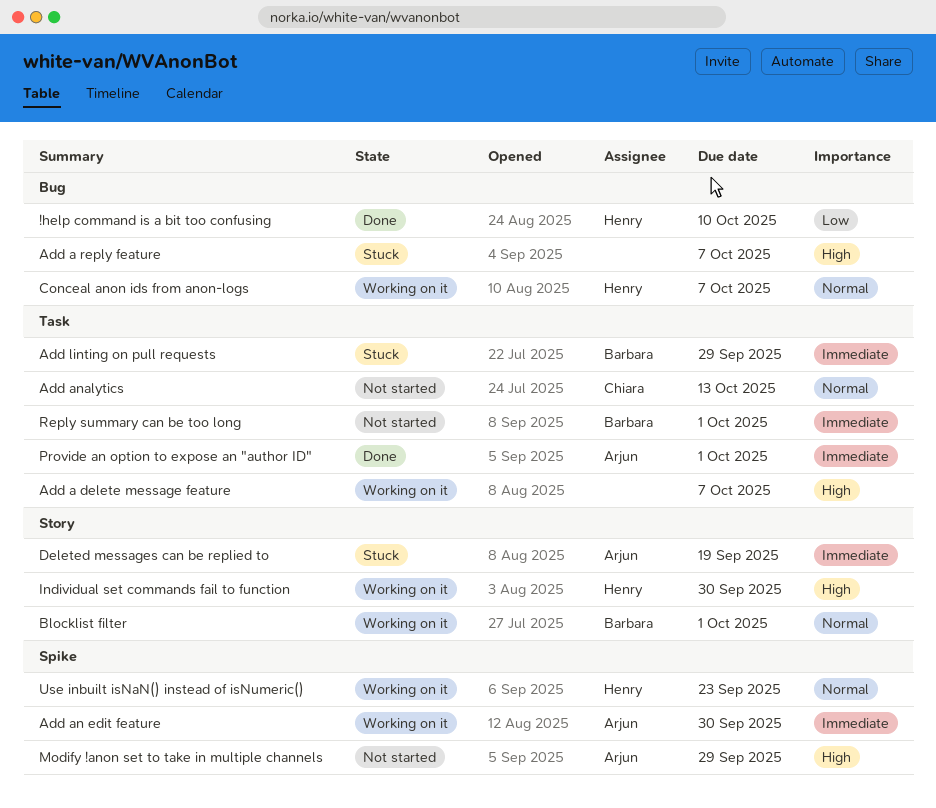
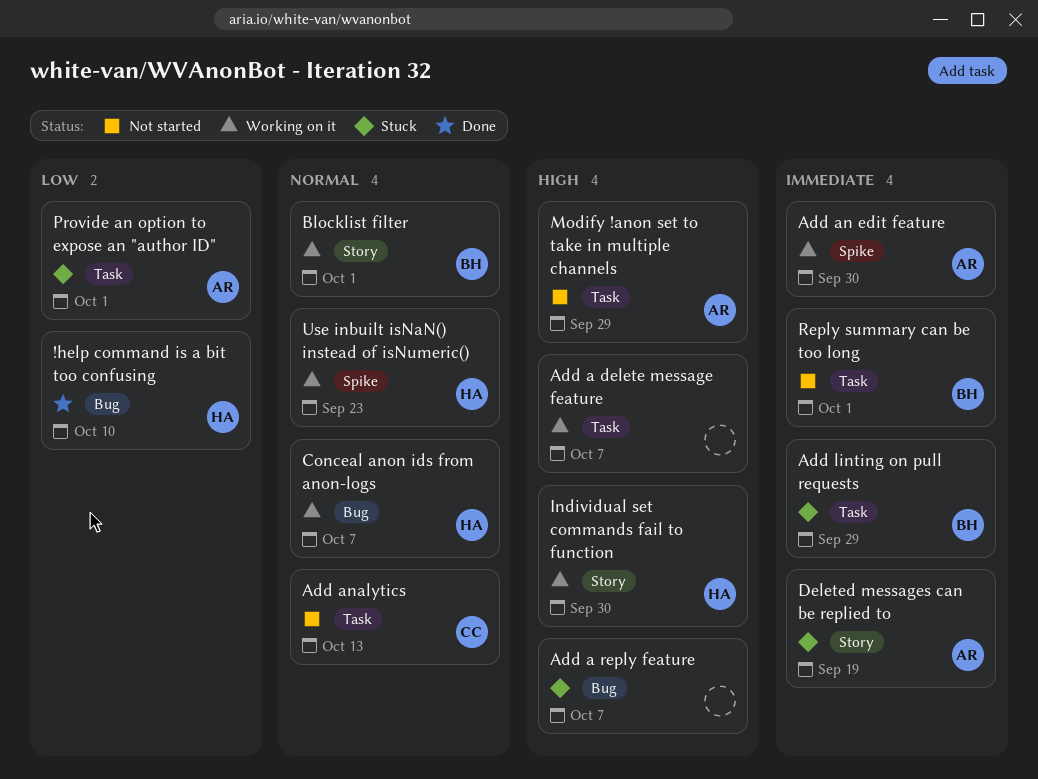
Modify !anon set to take in multiple channels, label: Spike -> Task
Provide an option to expose an "author ID", status: Done -> Stuck
Provide an option to expose an "author ID", priority: Immediate -> Low

